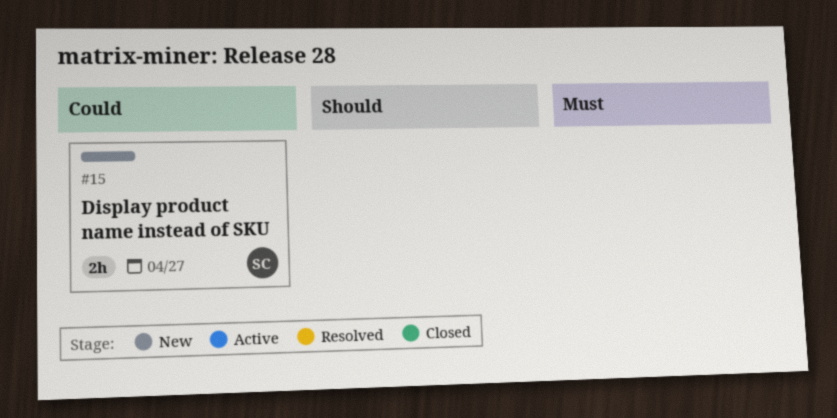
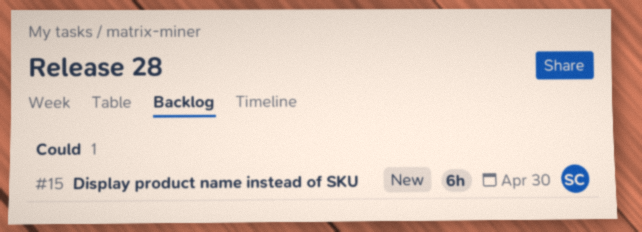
#15, estimate: 2h -> 6h
#15, due: Apr 27 -> Apr 30

